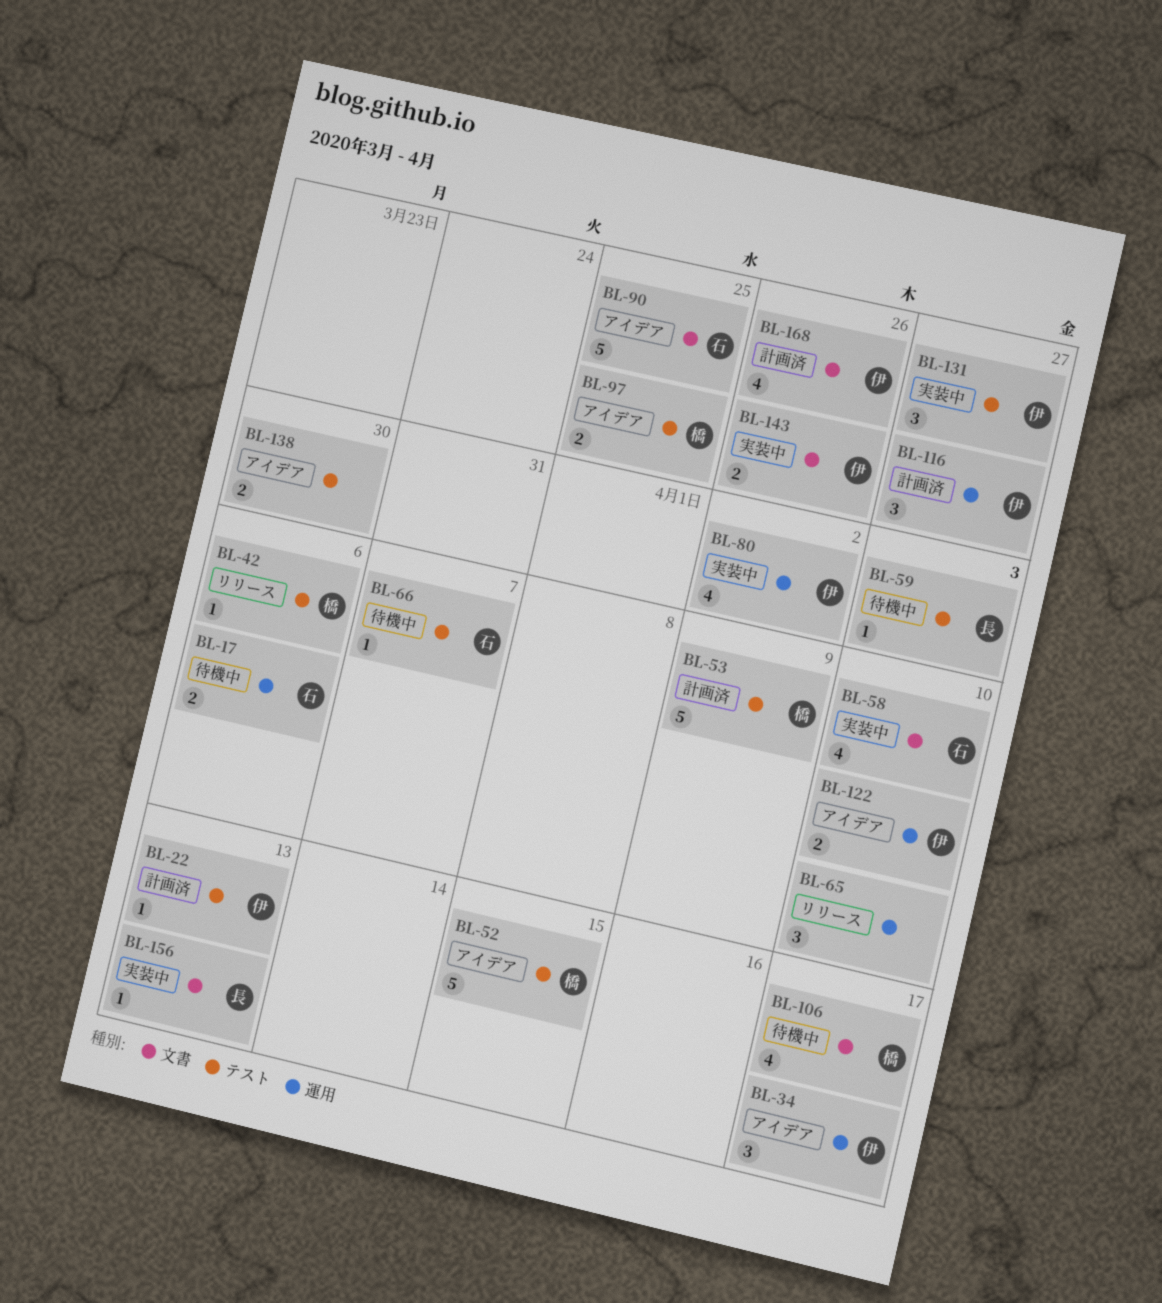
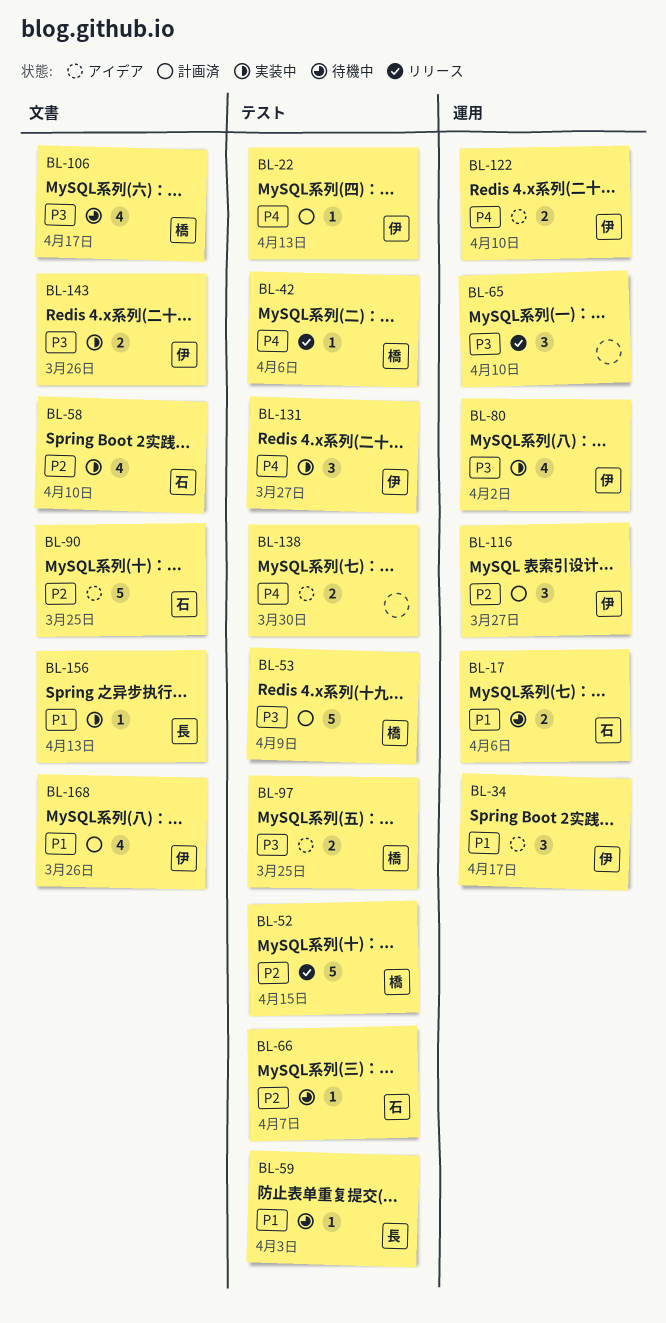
BL-52, status: アイデア -> リリース

